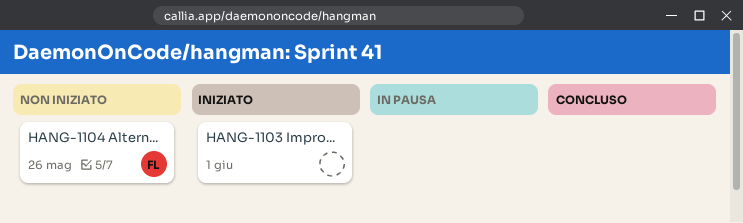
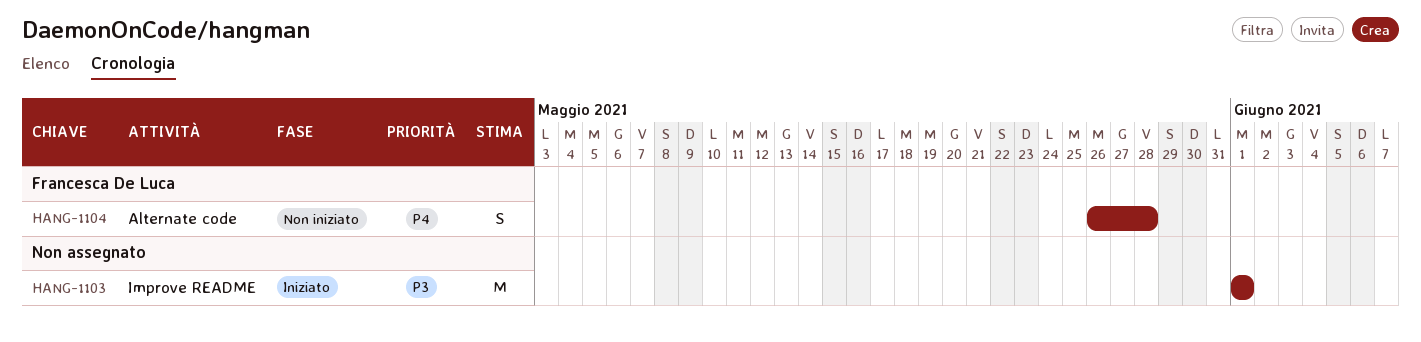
HANG-1104, due: May 26 -> May 28

